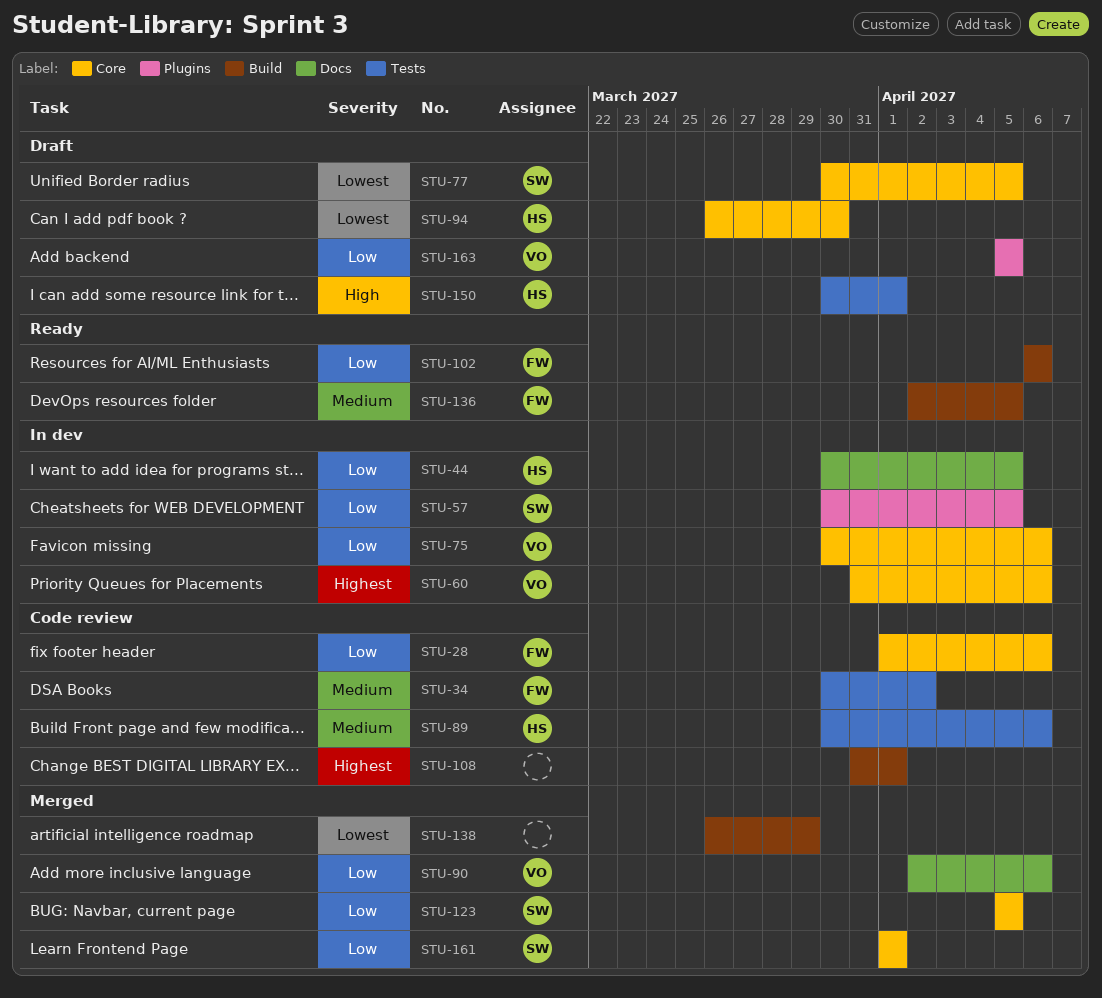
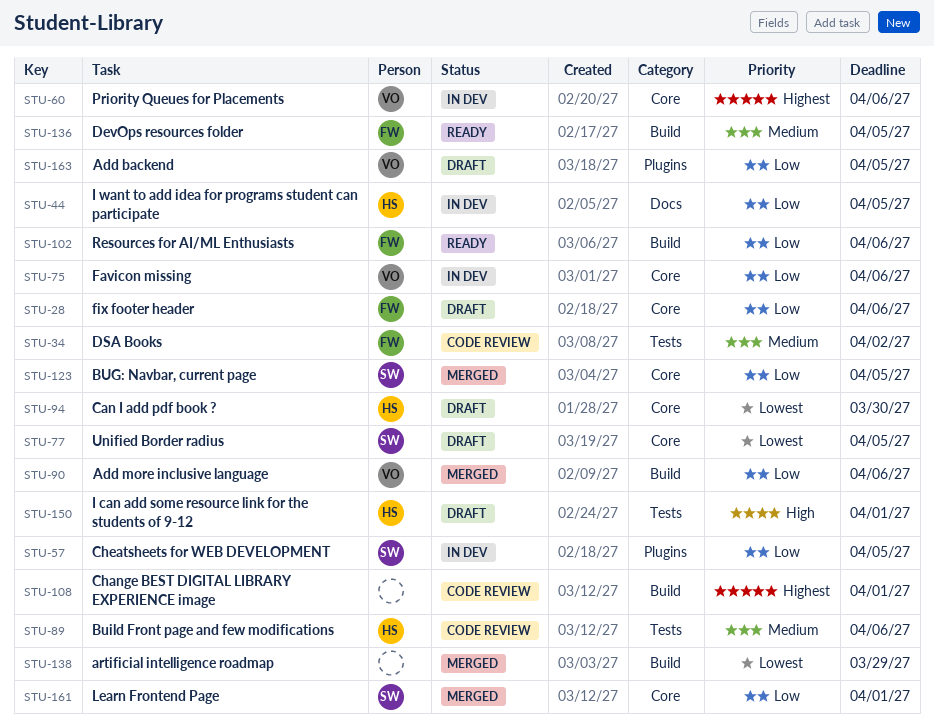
STU-28, status: Code review -> Draft
STU-90, label: Docs -> Build

